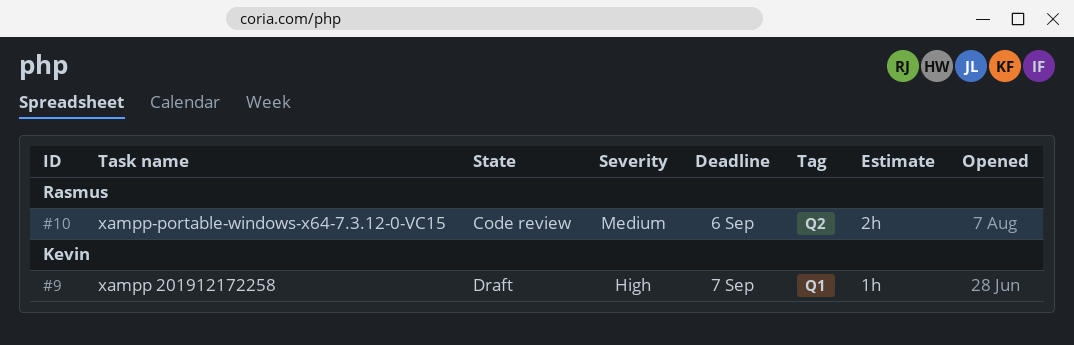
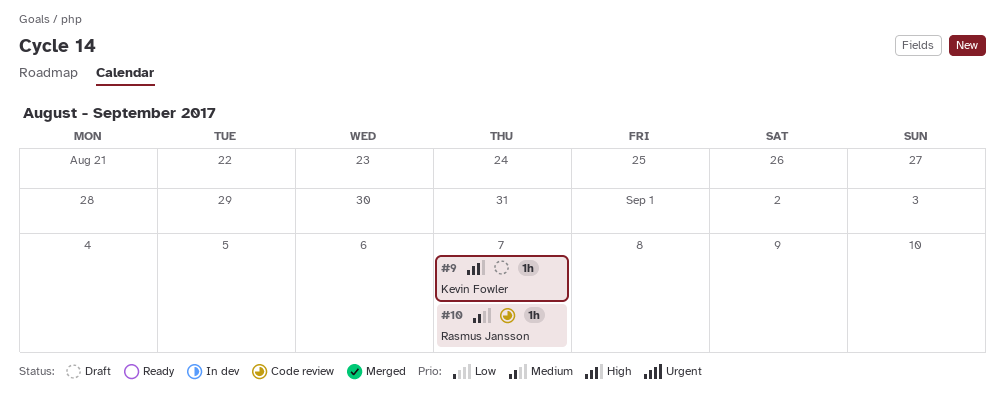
#10, estimate: 2h -> 1h
#10, due: Sep 6 -> Sep 7

